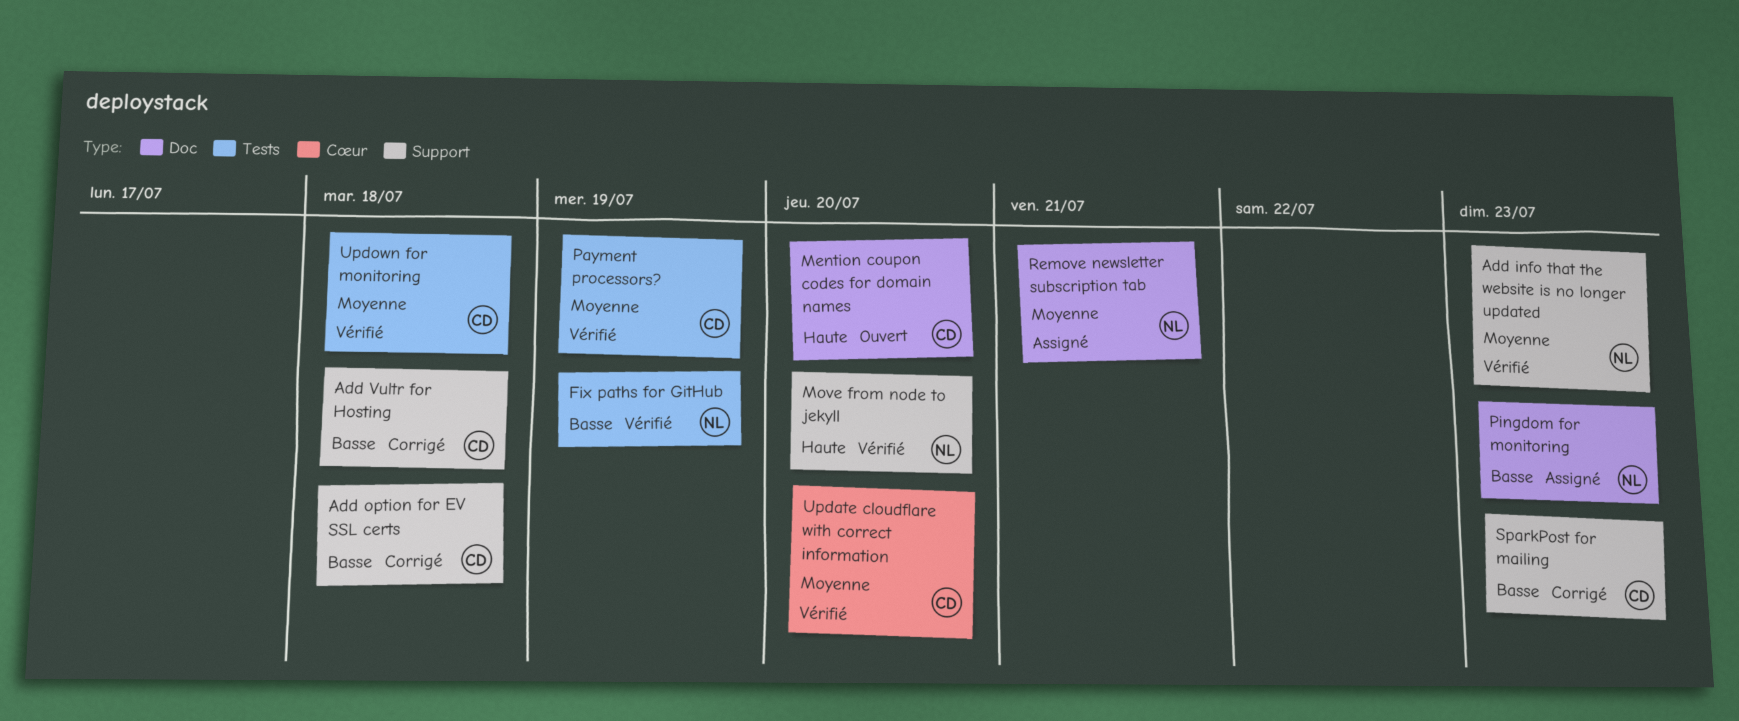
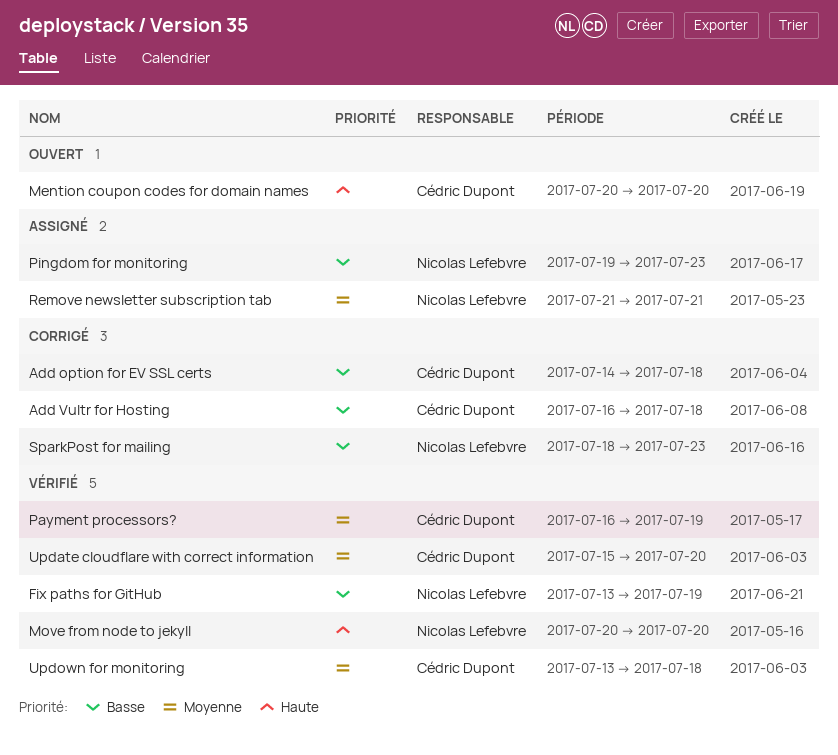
Add info that the website is no longer updated: present -> none
SparkPost for mailing, owner: Cédric Dupont -> Nicolas Lefebvre

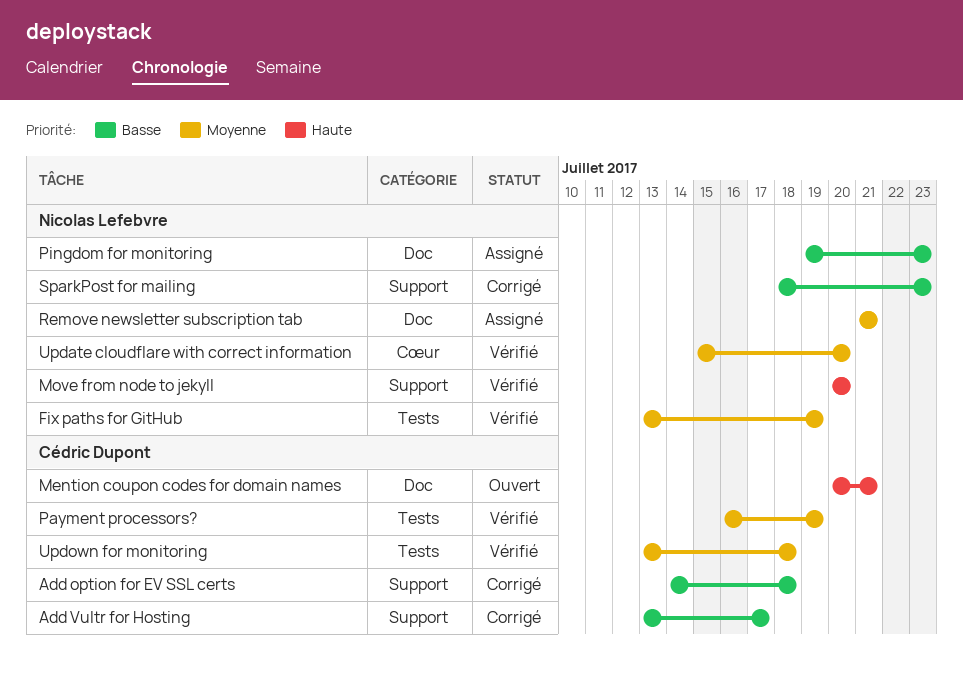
Add Vultr for Hosting, start: Jul 16 -> Jul 13
Add Vultr for Hosting, due: Jul 18 -> Jul 17
Fix paths for GitHub, priority: Basse -> Moyenne
Mention coupon codes for domain names, due: Jul 20 -> Jul 21
Update cloudflare with correct information, owner: Cédric Dupont -> Nicolas Lefebvre

